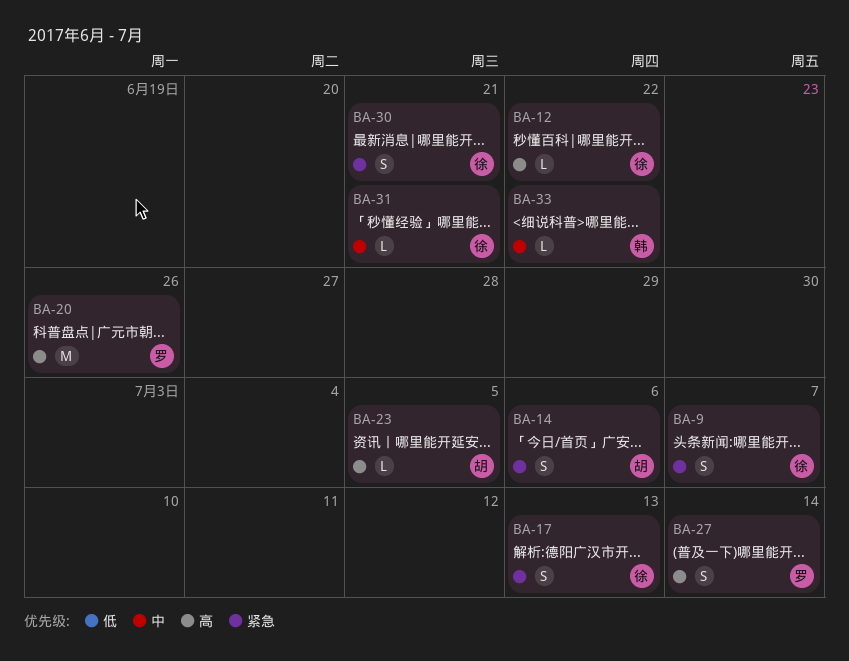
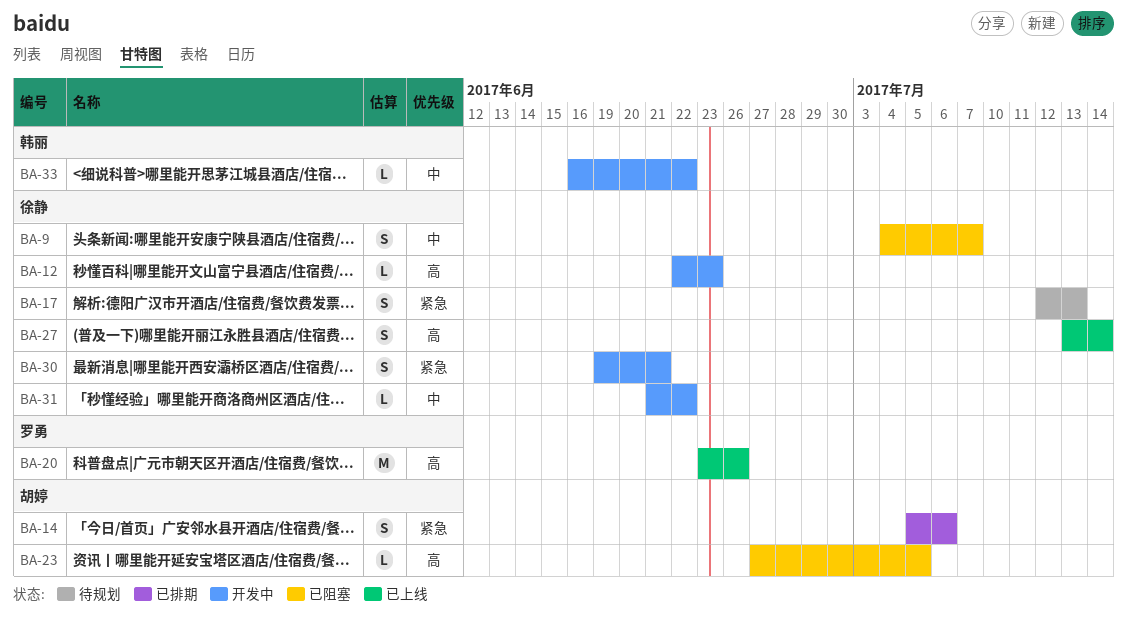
BA-9, priority: 紧急 -> 中
BA-12, due: Jun 22 -> Jun 23
BA-27, owner: 罗勇 -> 徐静
BA-31, due: Jun 21 -> Jun 22

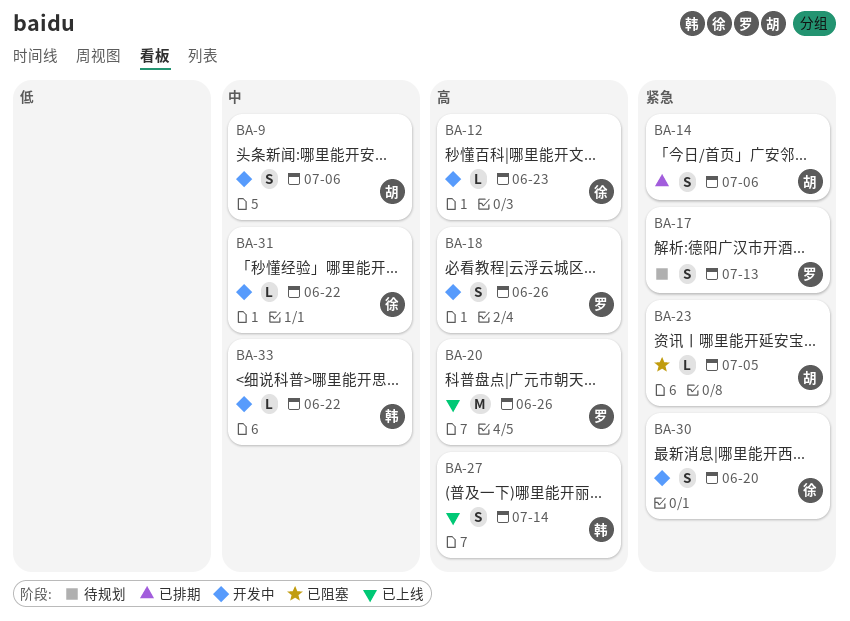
BA-9, status: 已阻塞 -> 开发中
BA-9, owner: 徐静 -> 胡婷
BA-9, due: Jul 7 -> Jul 6
BA-17, owner: 徐静 -> 罗勇
BA-18: none -> present
BA-23, priority: 高 -> 紧急
BA-27, owner: 徐静 -> 韩丽
BA-30, due: Jun 21 -> Jun 20

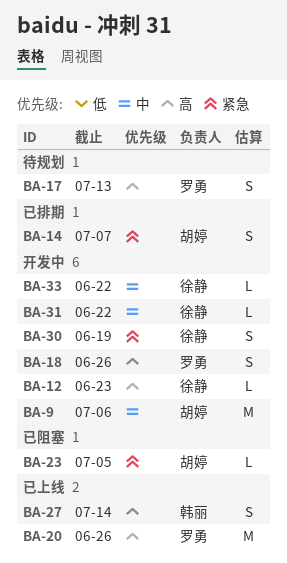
BA-9, estimate: S -> M
BA-14, due: Jul 6 -> Jul 7
BA-17, priority: 紧急 -> 高
BA-30, due: Jun 20 -> Jun 19
BA-33, owner: 韩丽 -> 徐静

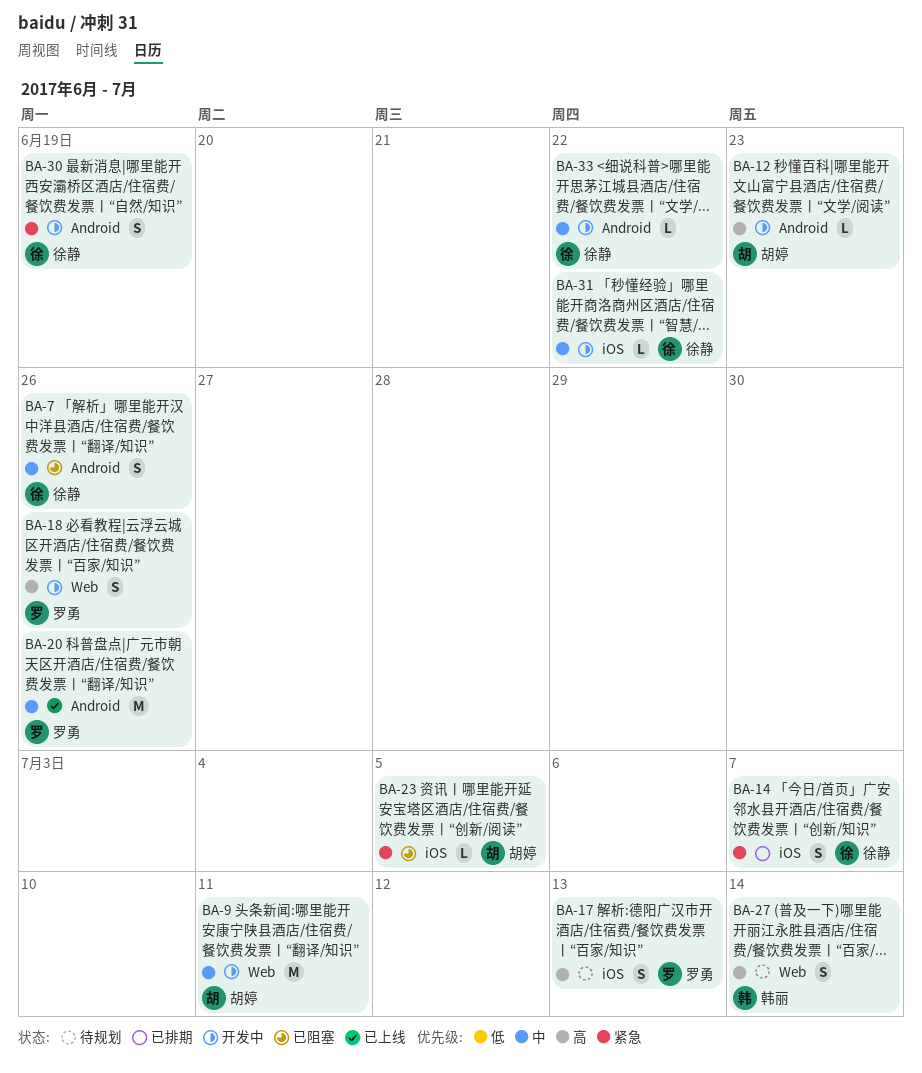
BA-7: none -> present
BA-9, due: Jul 6 -> Jul 11
BA-12, owner: 徐静 -> 胡婷
BA-14, owner: 胡婷 -> 徐静
BA-20, priority: 高 -> 中
BA-27, status: 已上线 -> 待规划

